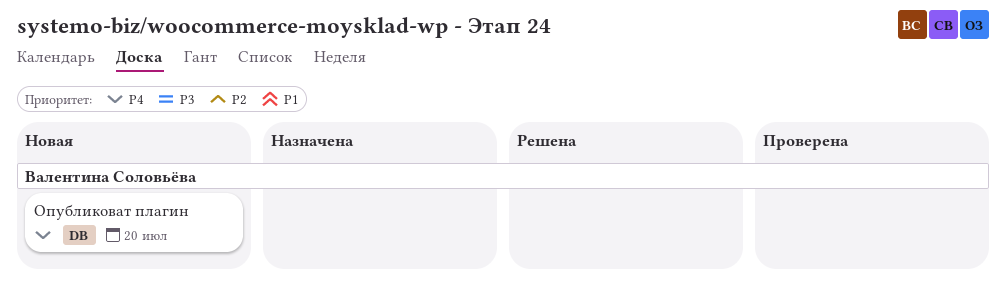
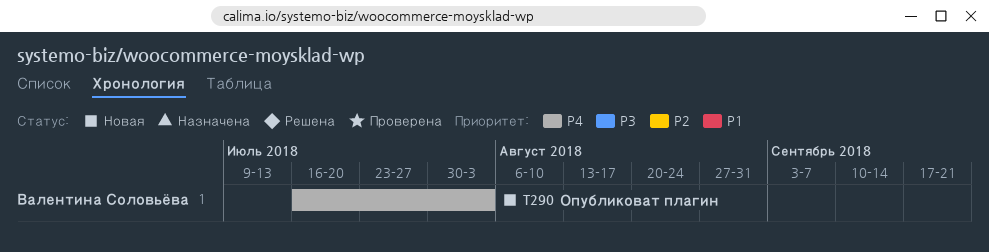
Опубликоват плагин, due: Jul 20 -> Aug 3

